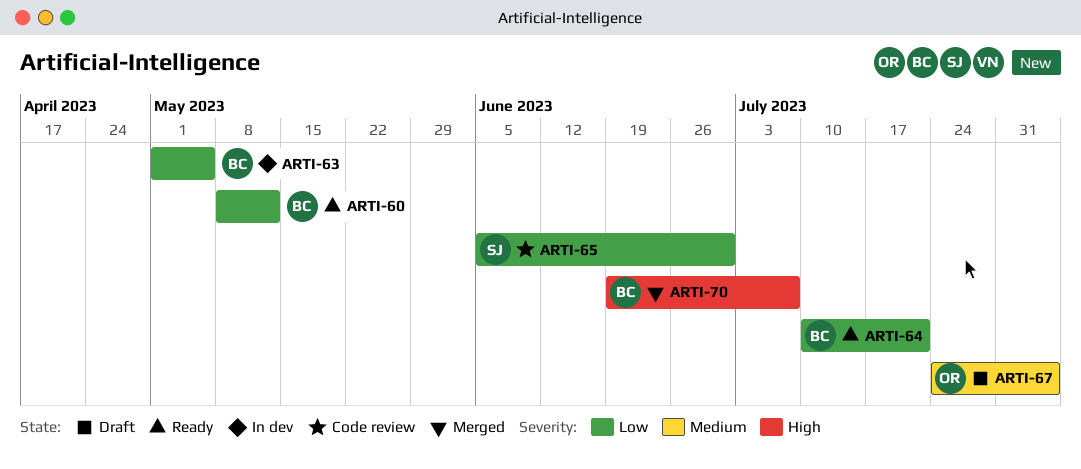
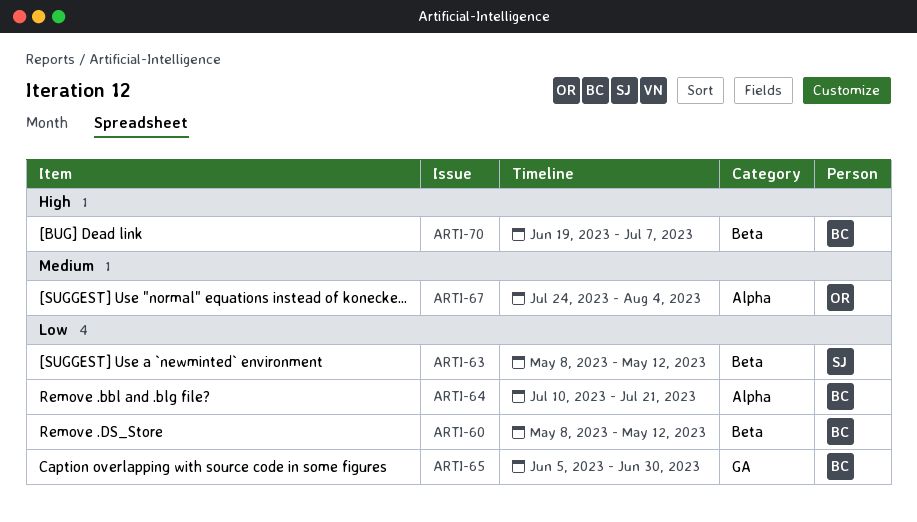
ARTI-63, owner: BC -> SJ
ARTI-63, start: May 1 -> May 8
ARTI-63, due: May 5 -> May 12
ARTI-65, owner: SJ -> BC

